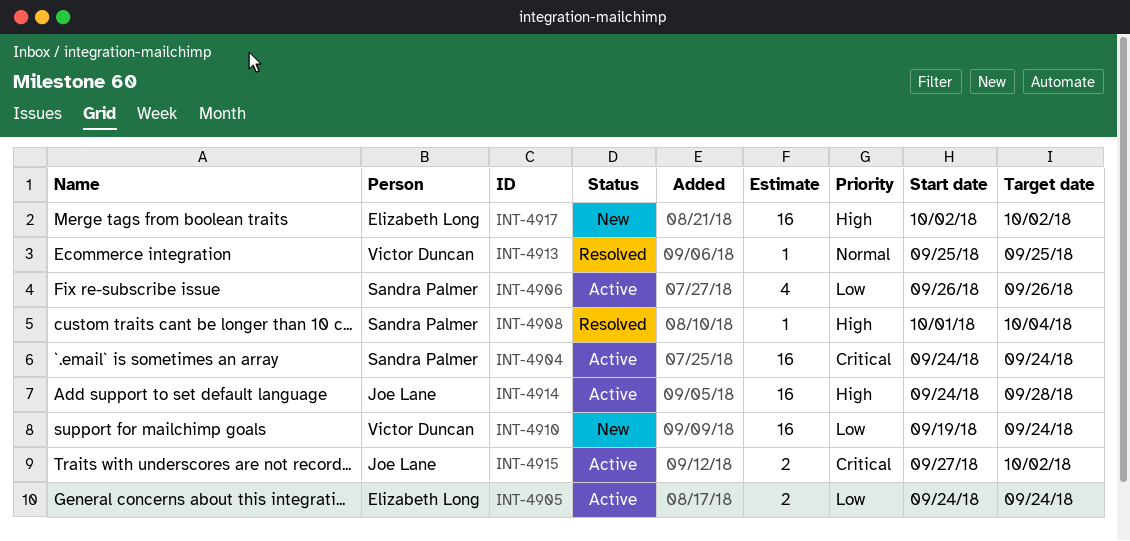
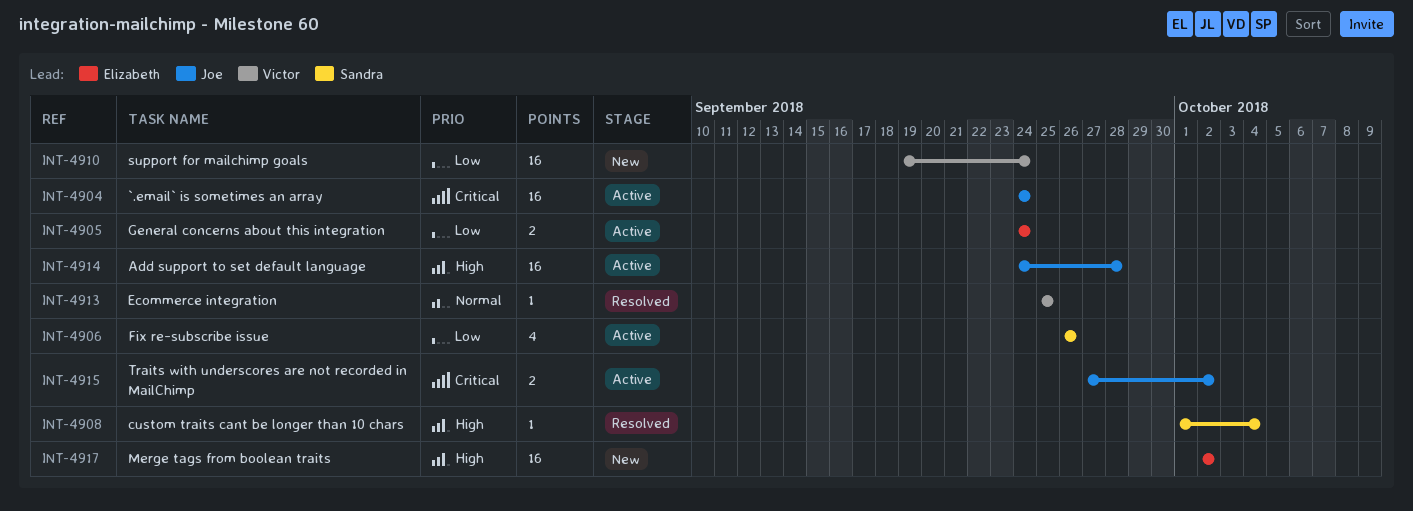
INT-4904, owner: Sandra Palmer -> Joe Lane

